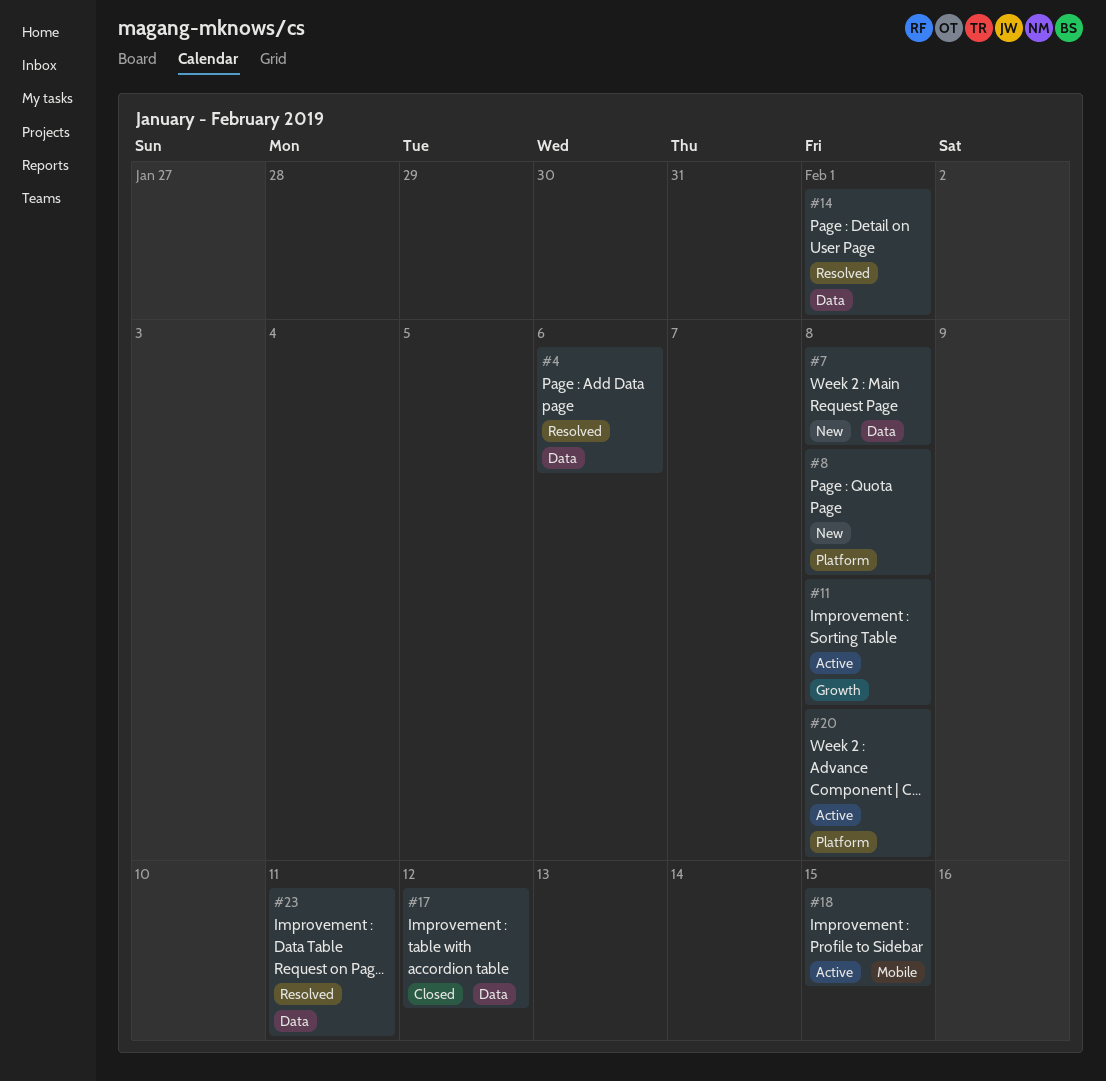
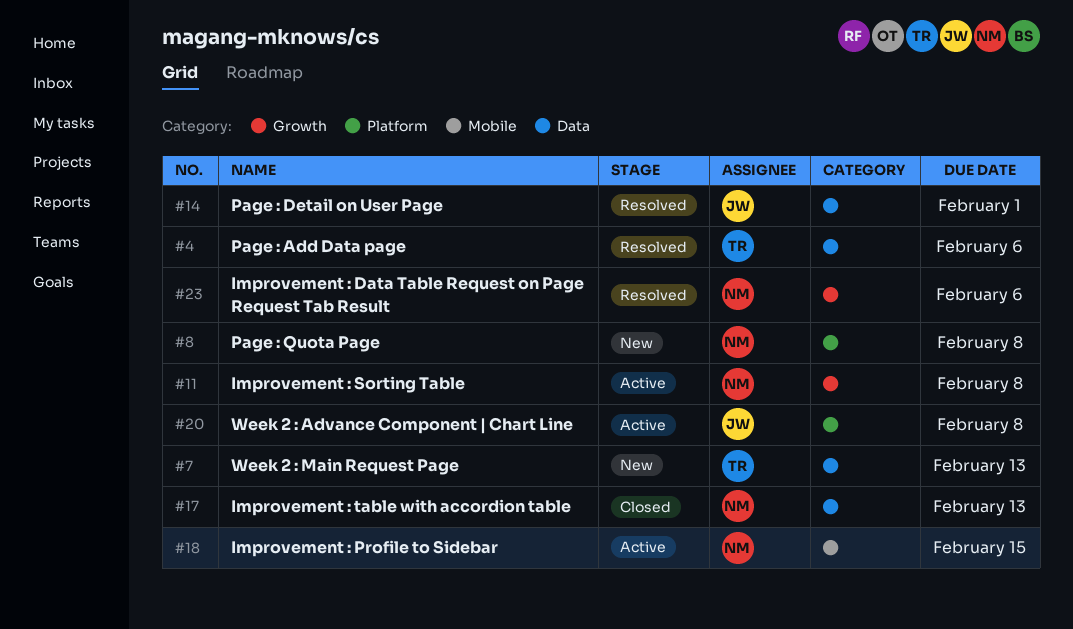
#7, due: Feb 8 -> Feb 13
#17, due: Feb 12 -> Feb 13
#23, label: Data -> Growth
#23, due: Feb 11 -> Feb 6

